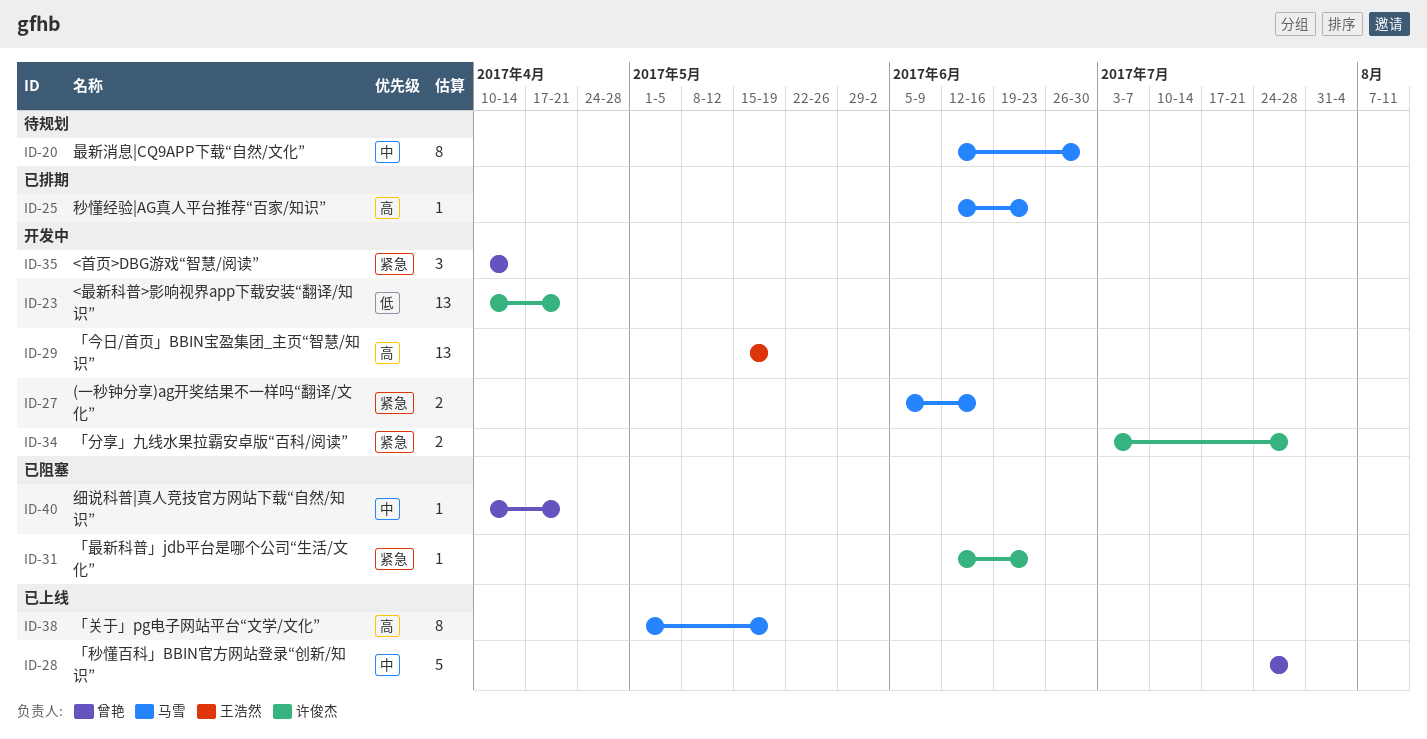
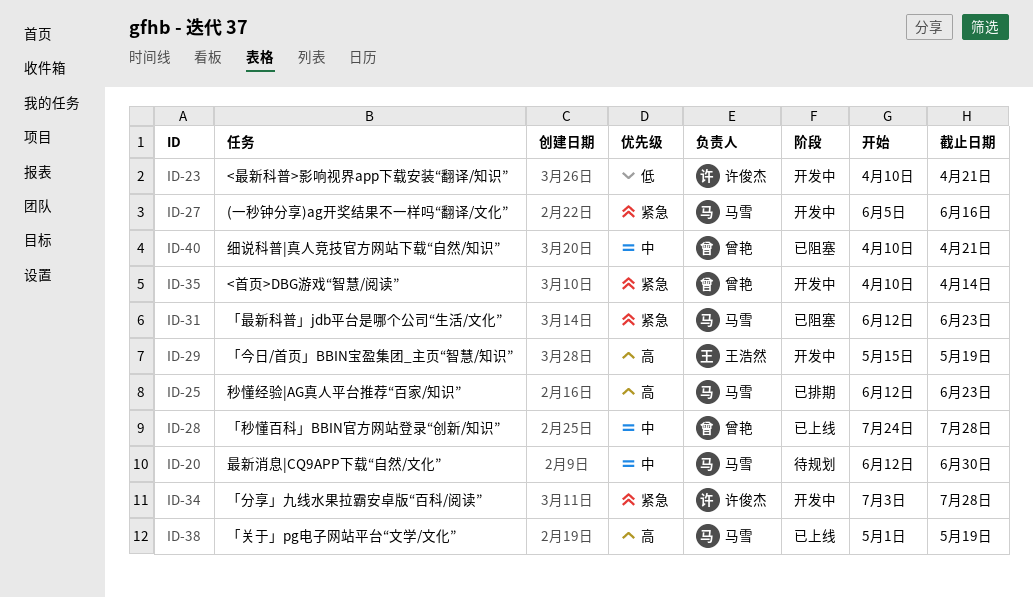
ID-31, owner: 许俊杰 -> 马雪

